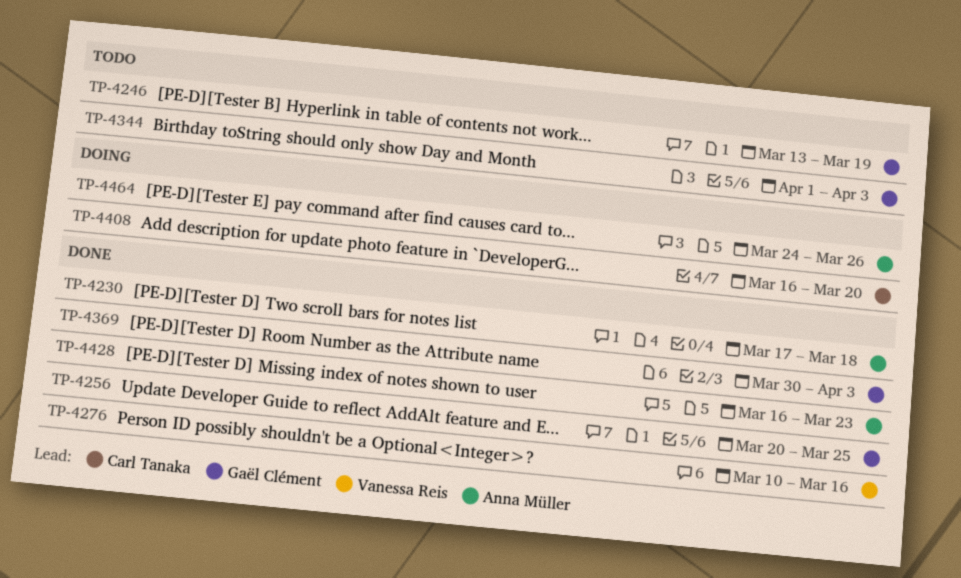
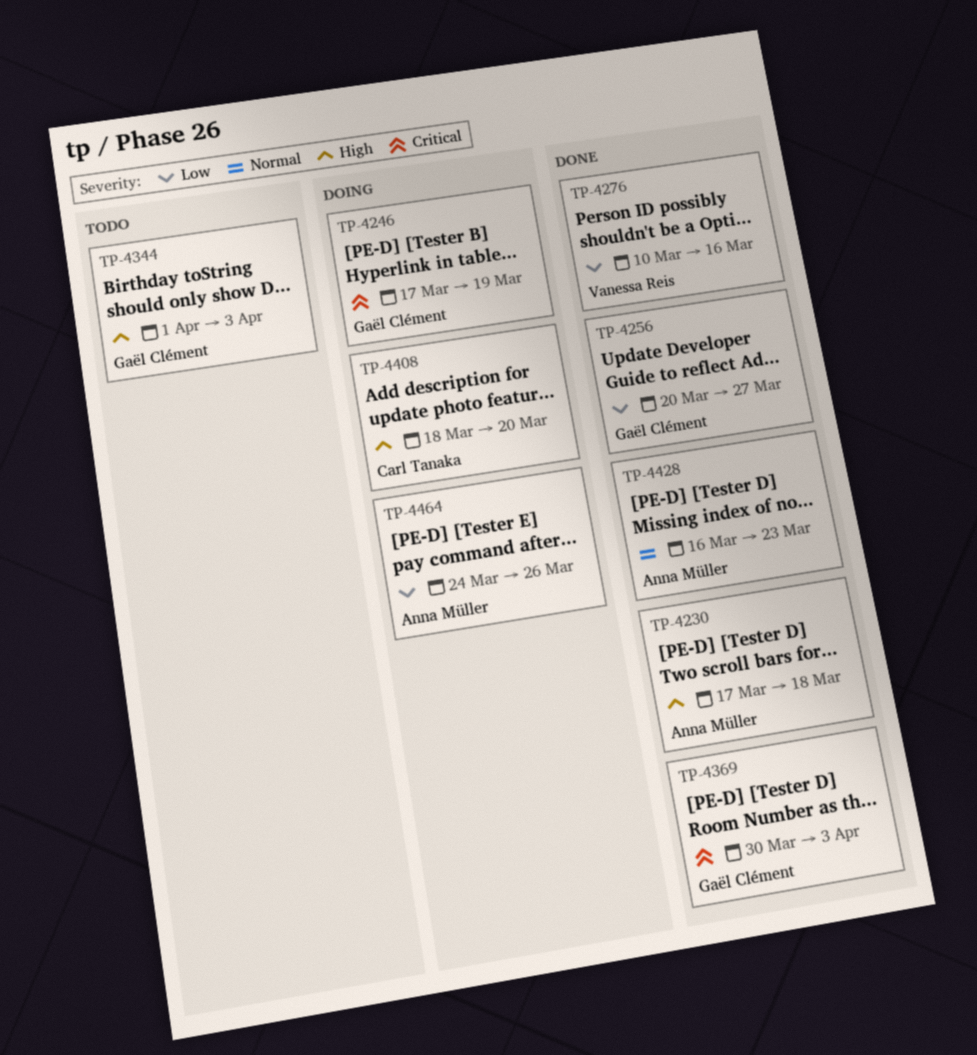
TP-4246, status: Todo -> Doing
TP-4246, start: Mar 13 -> Mar 17
TP-4256, due: Mar 25 -> Mar 27
TP-4408, start: Mar 16 -> Mar 18

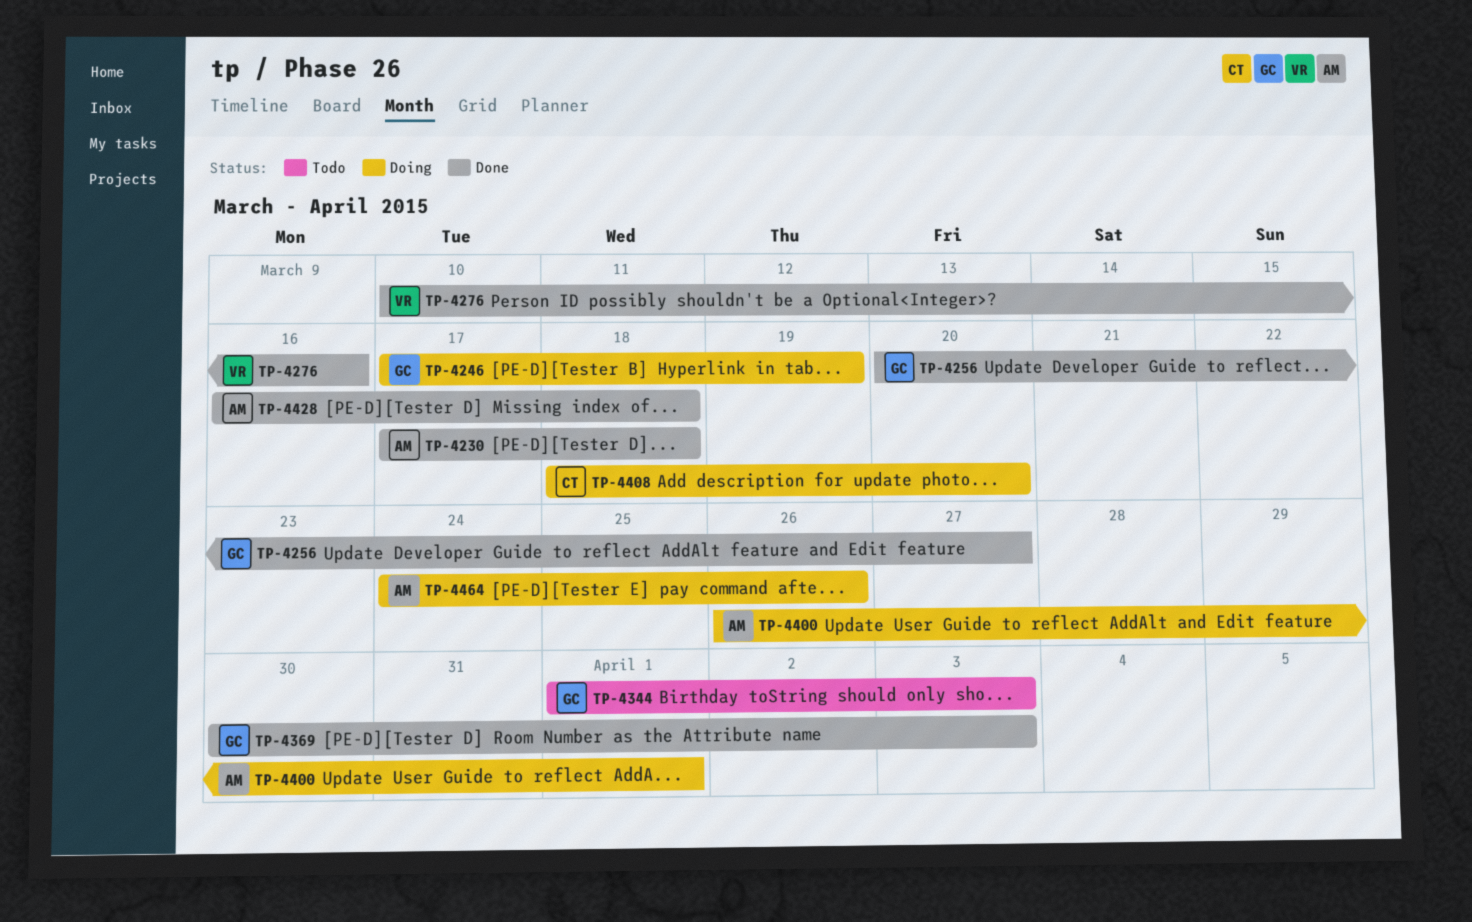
TP-4400: none -> present
TP-4428, due: Mar 23 -> Mar 18

